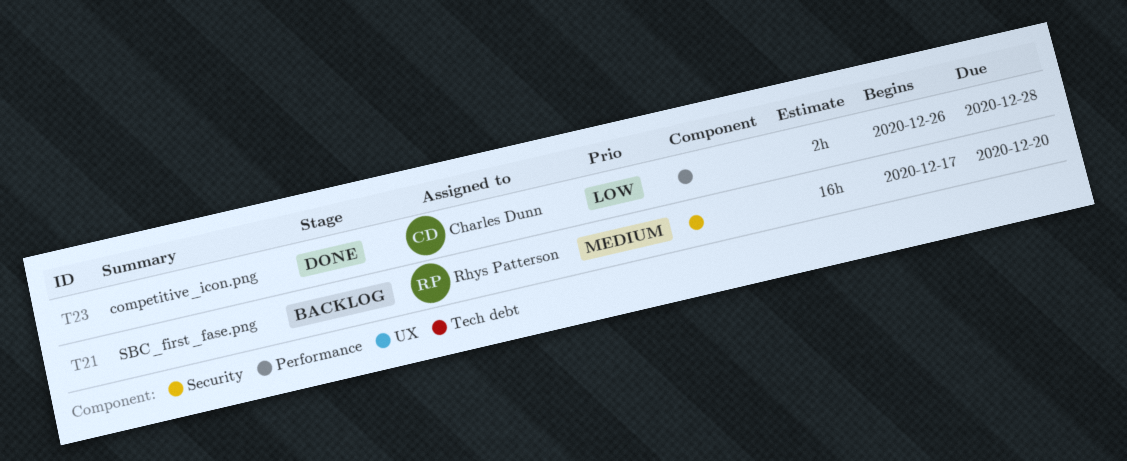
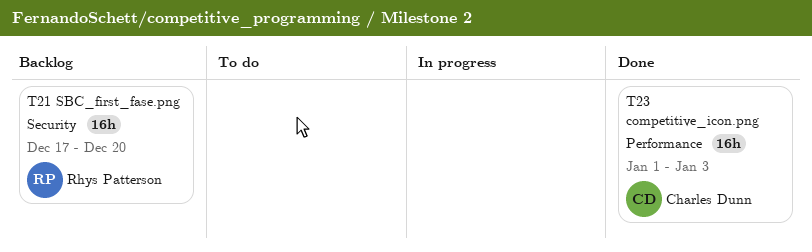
T23, estimate: 2h -> 16h
T23, start: Dec 26 -> Jan 1
T23, due: Dec 28 -> Jan 3

